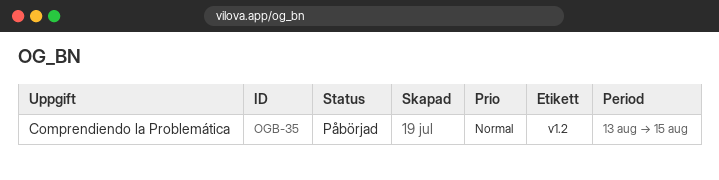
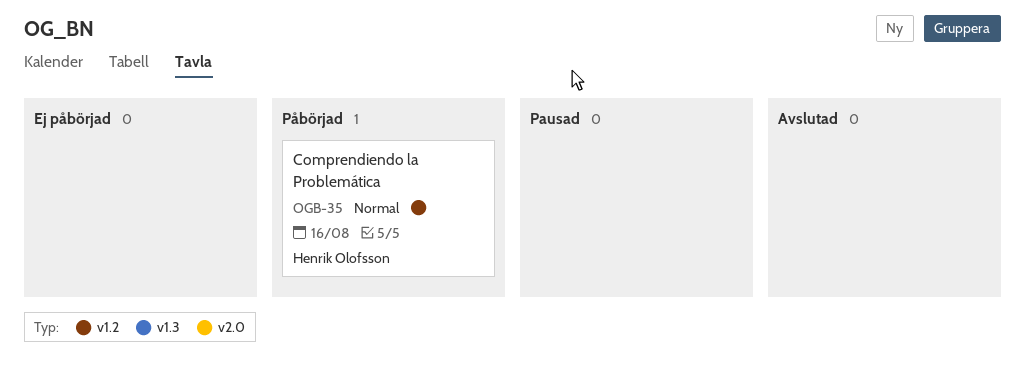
OGB-35, due: Aug 15 -> Aug 16

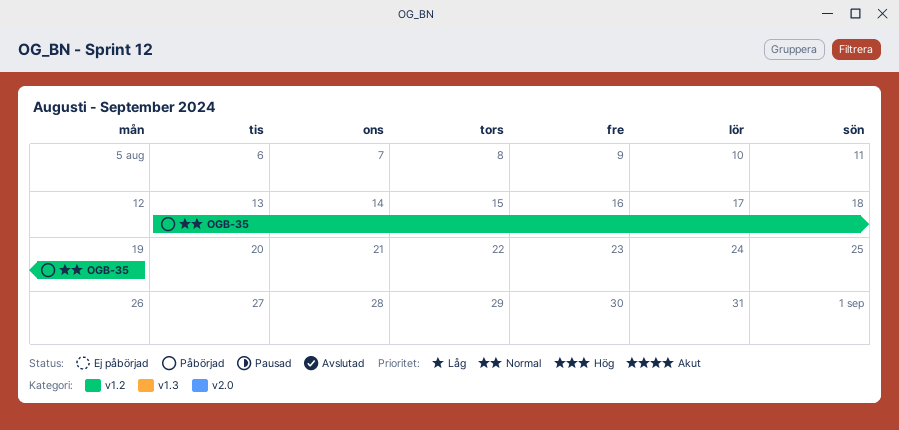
OGB-35, due: Aug 16 -> Aug 19

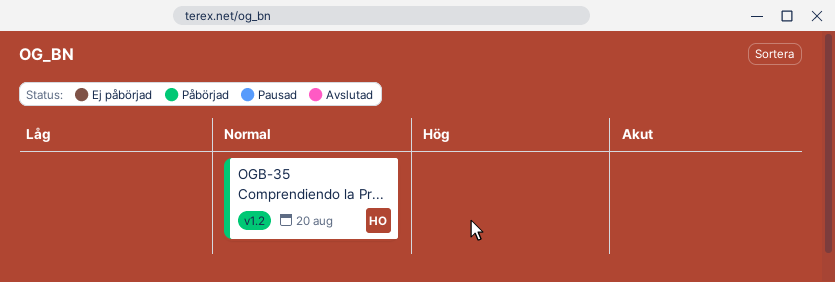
OGB-35, due: Aug 19 -> Aug 20

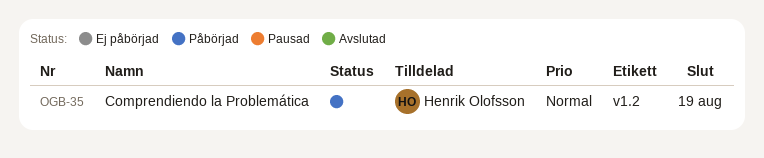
OGB-35, due: Aug 20 -> Aug 19

